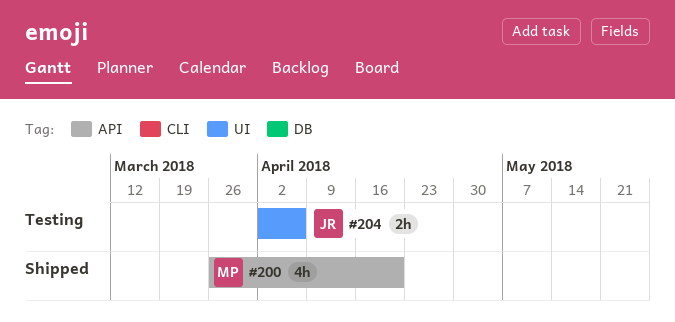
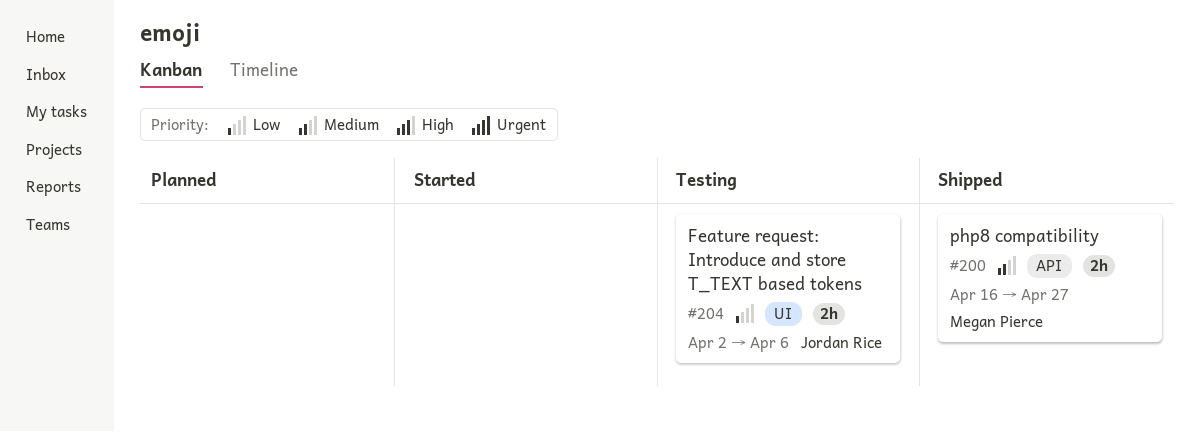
#200, estimate: 4h -> 2h
#200, start: Mar 26 -> Apr 16
#200, due: Apr 20 -> Apr 27

